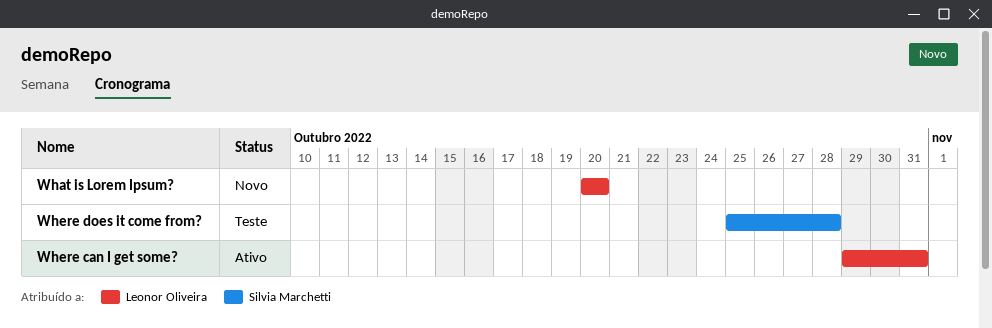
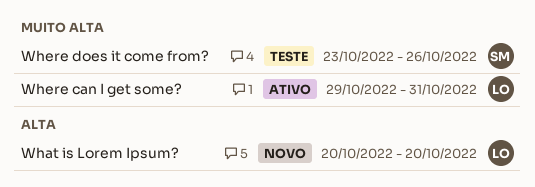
Where does it come from?, start: Oct 25 -> Oct 23
Where does it come from?, due: Oct 28 -> Oct 26

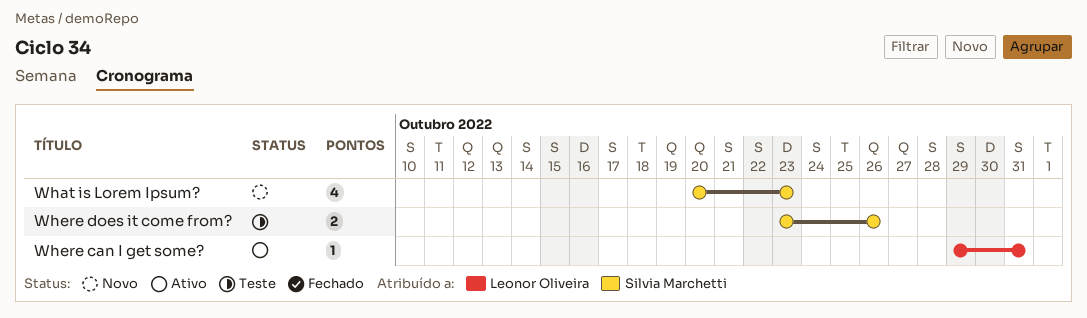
What is Lorem Ipsum?, owner: Leonor Oliveira -> Silvia Marchetti
What is Lorem Ipsum?, due: Oct 20 -> Oct 23

